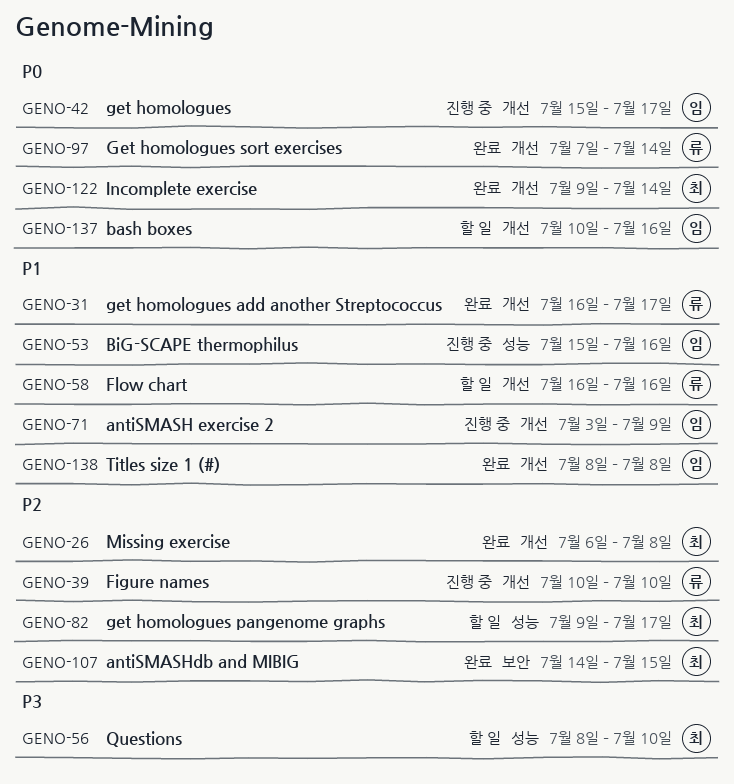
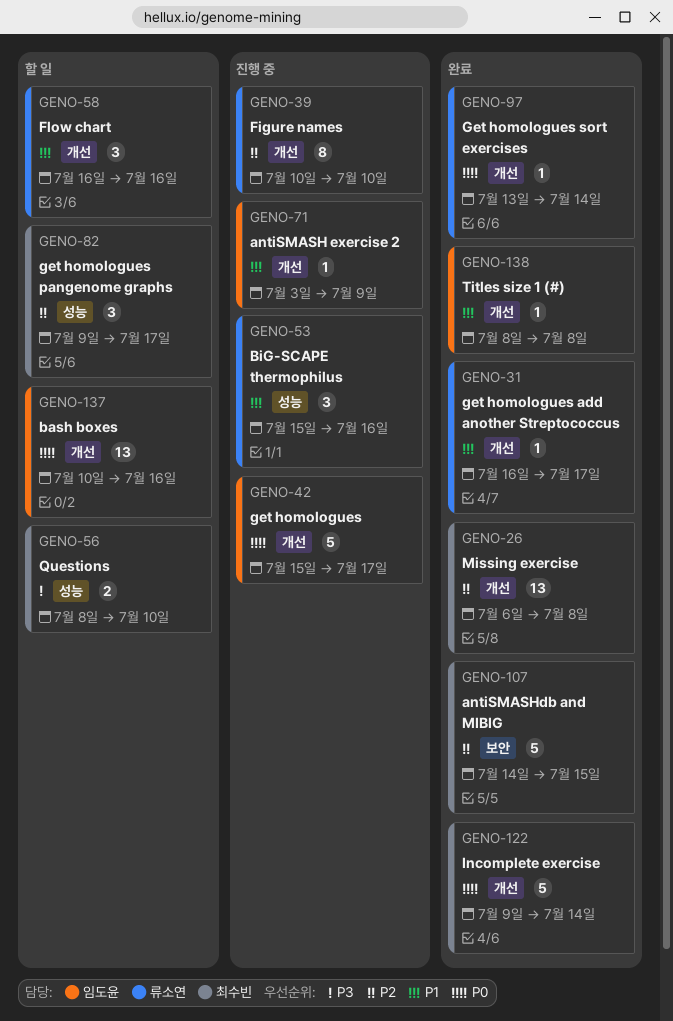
GENO-53, owner: 임도윤 -> 류소연
GENO-97, start: Jul 7 -> Jul 13

